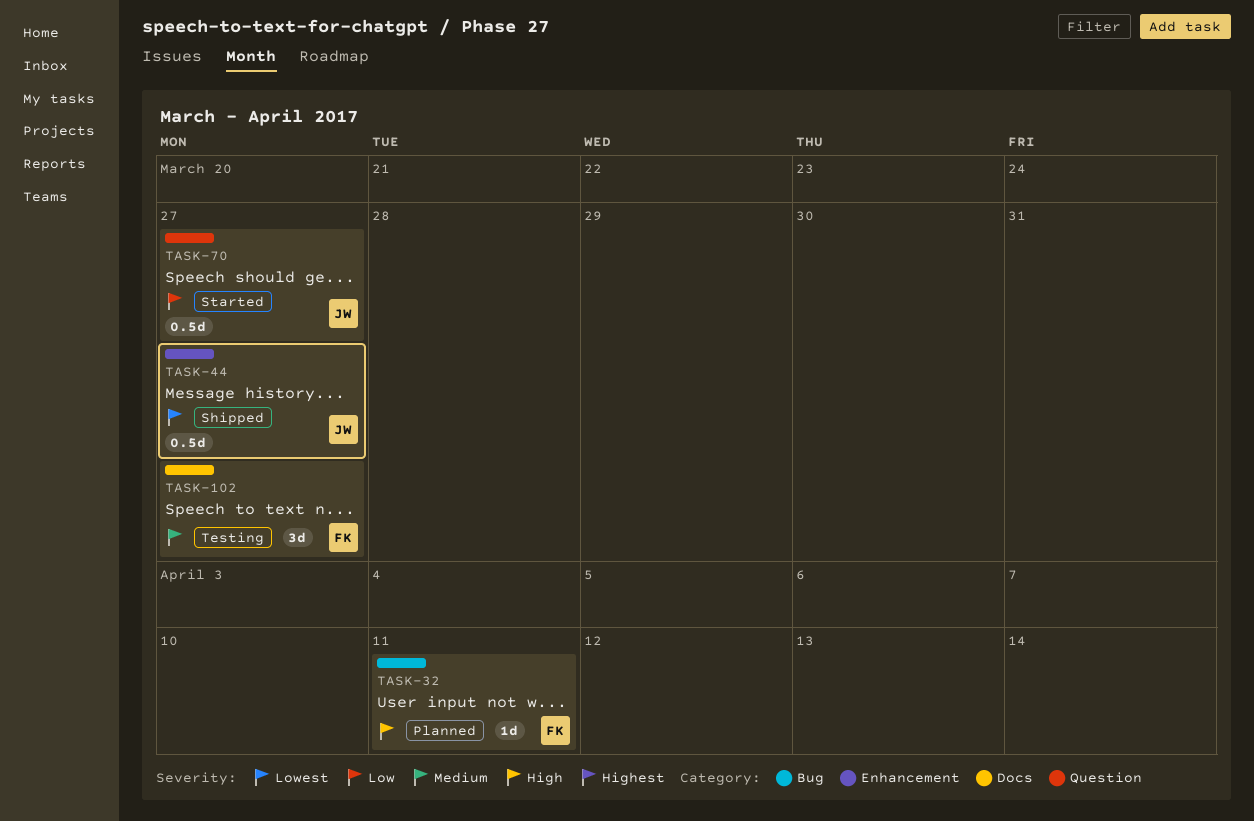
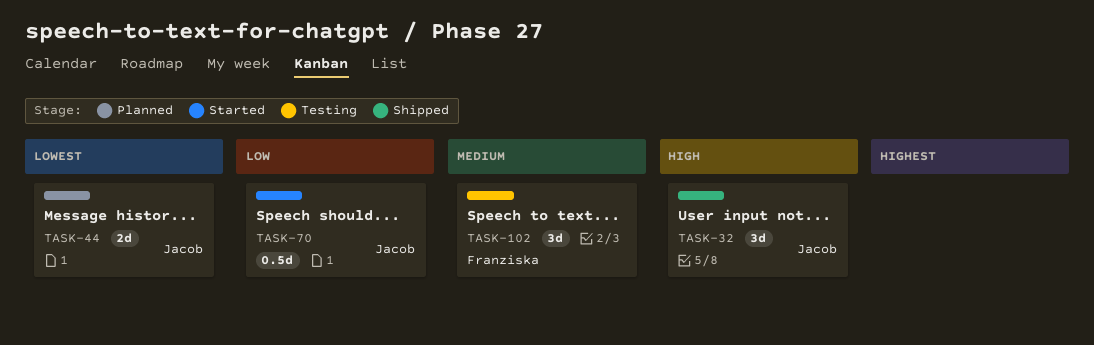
TASK-32, status: Planned -> Shipped
TASK-32, owner: Franziska -> Jacob
TASK-32, estimate: 1d -> 3d
TASK-44, status: Shipped -> Planned
TASK-44, estimate: 0.5d -> 2d

